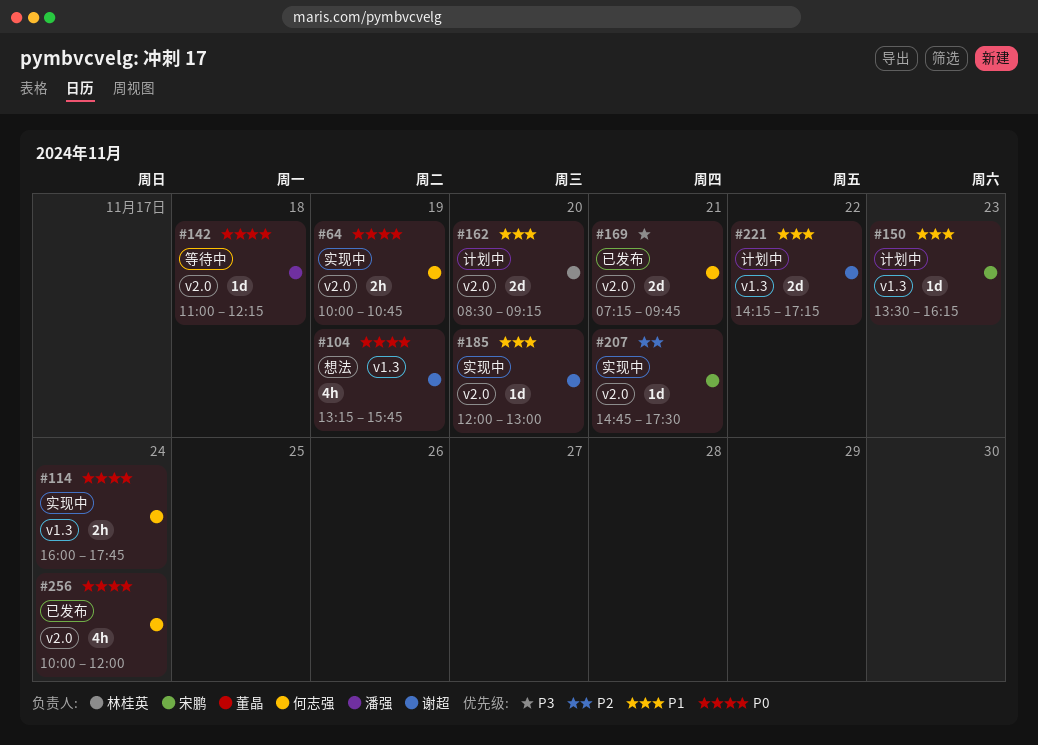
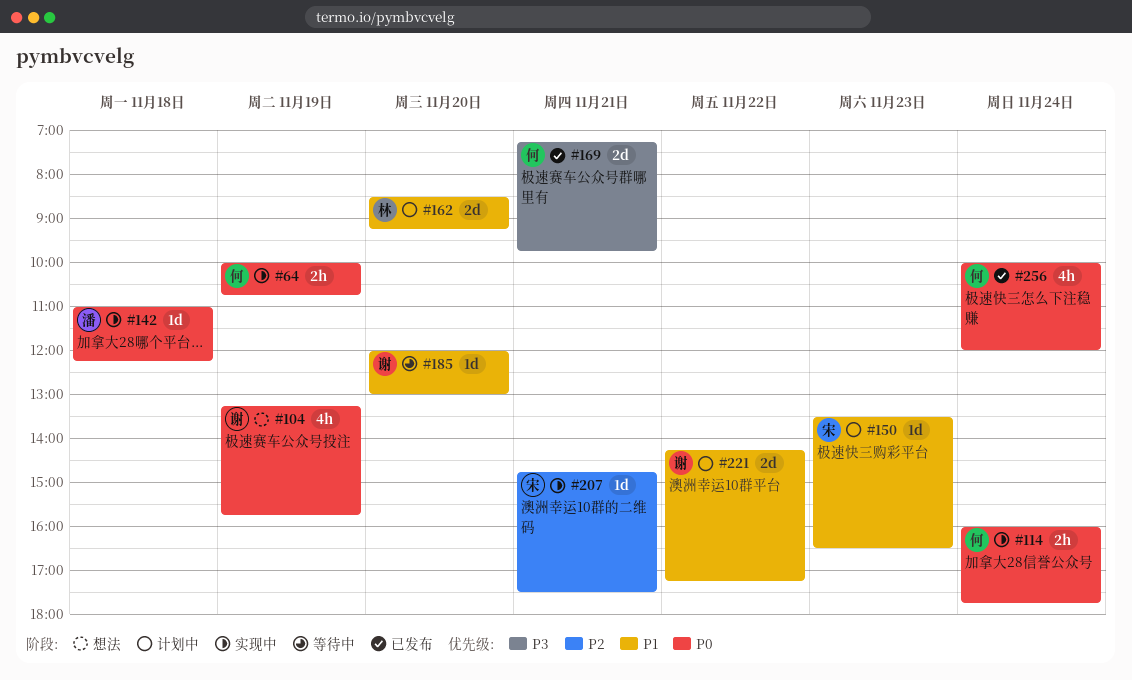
#142, status: 等待中 -> 实现中
#150, ends: 16:15 -> 16:30
#185, status: 实现中 -> 等待中

